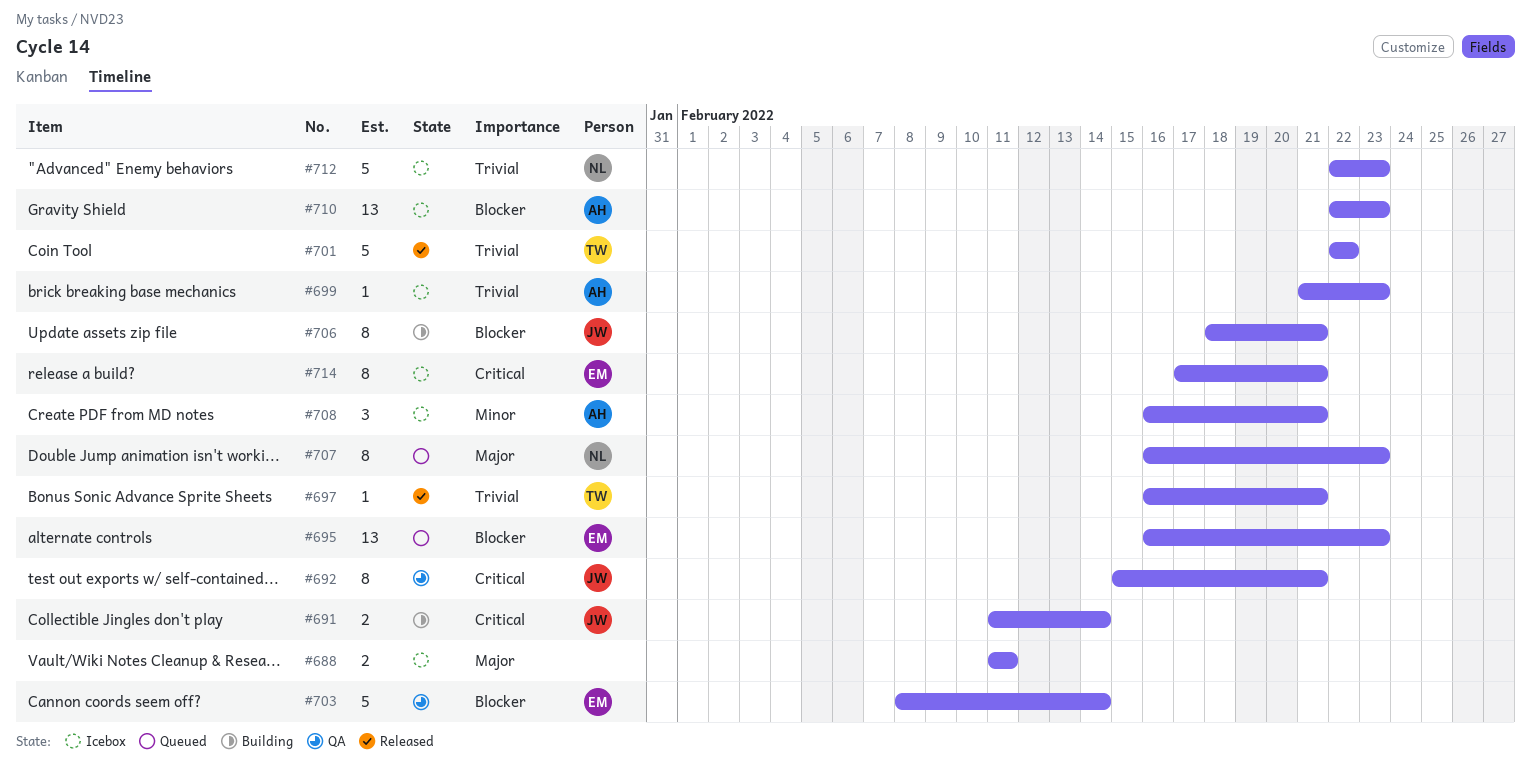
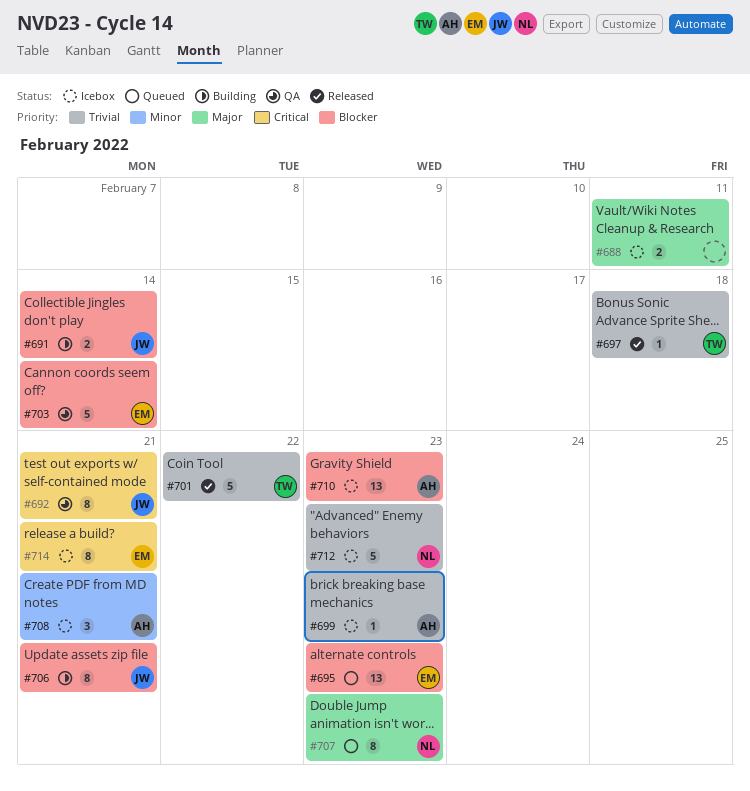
#691, priority: Critical -> Blocker
#697, due: Feb 21 -> Feb 18

